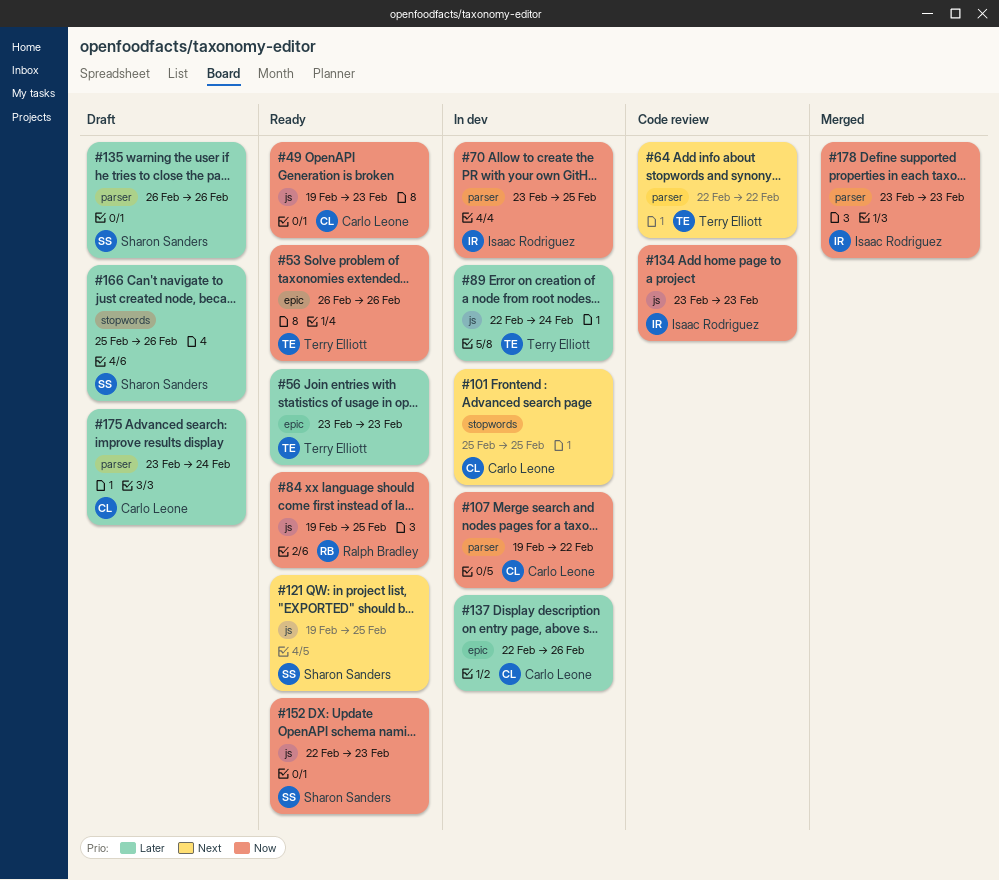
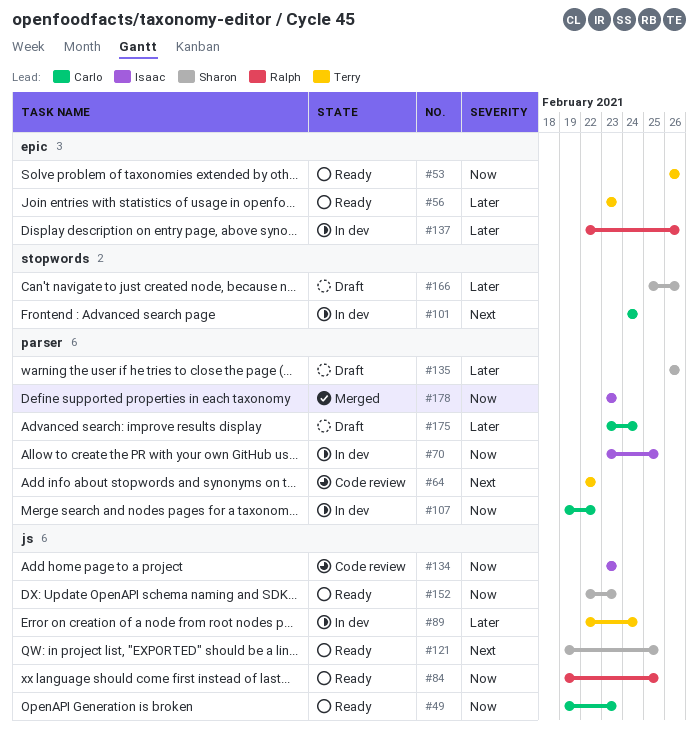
#101, start: Feb 25 -> Feb 24
#101, due: Feb 25 -> Feb 24
#137, owner: Carlo Leone -> Ralph Bradley

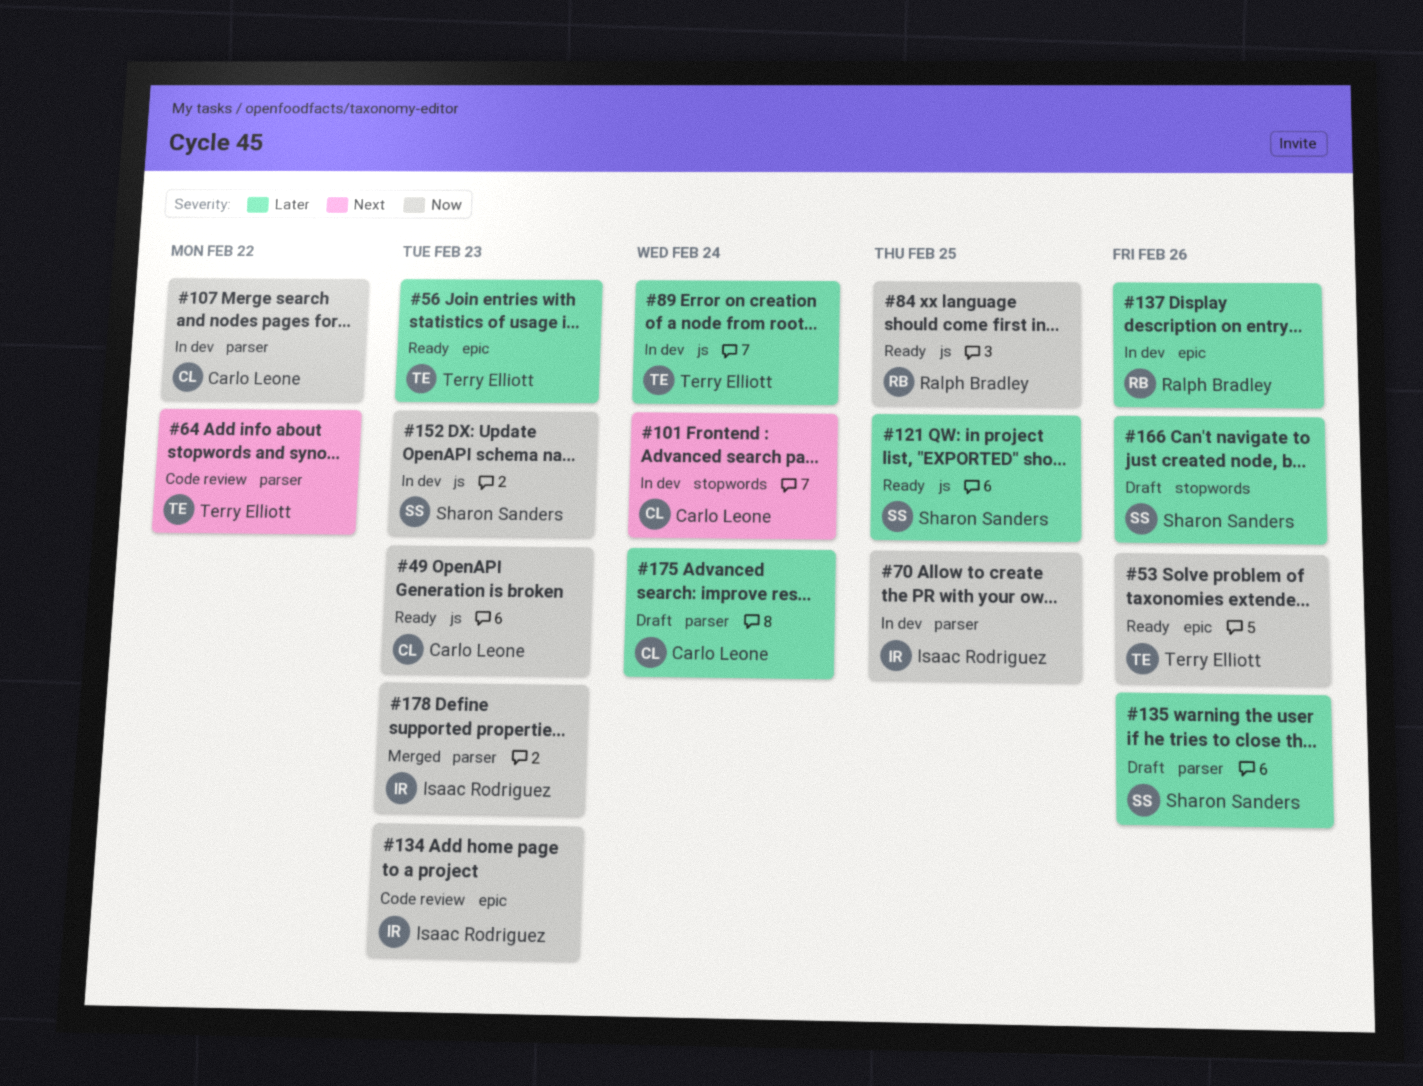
#121, priority: Next -> Later
#134, label: js -> epic
#152, status: Ready -> In dev

